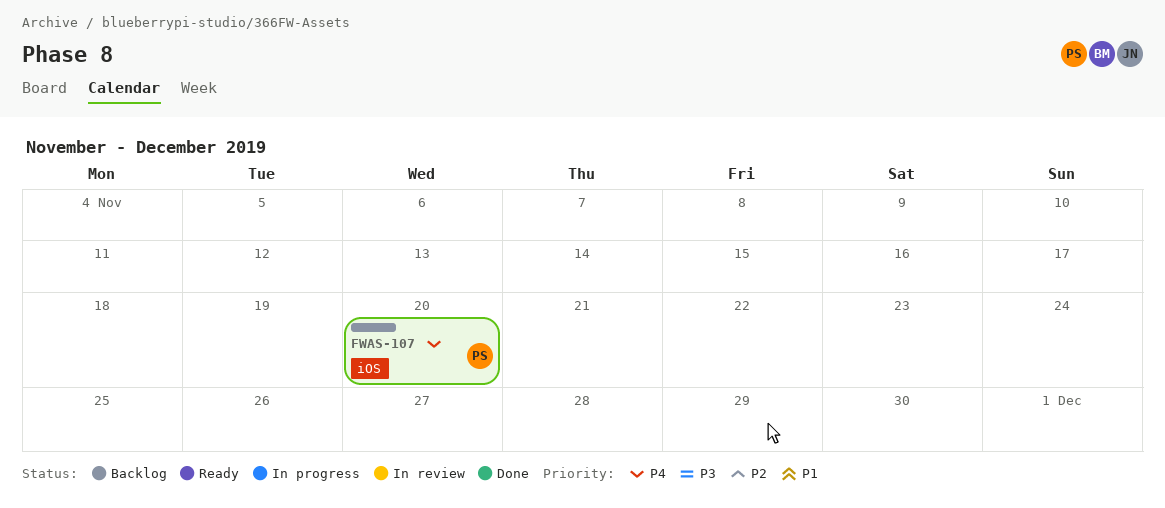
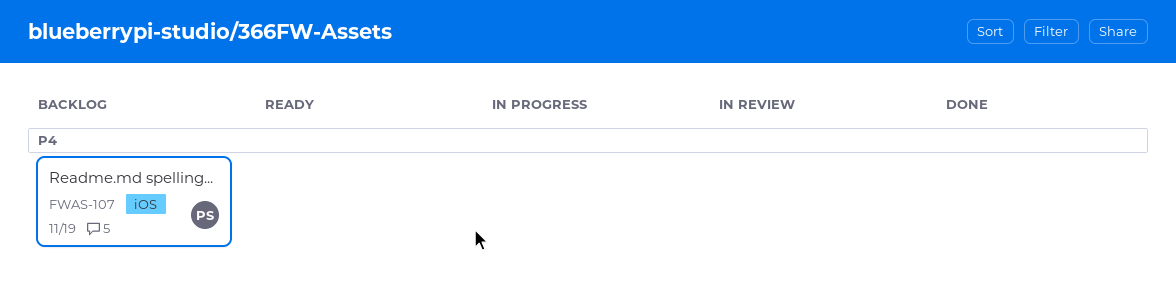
FWAS-107, due: Nov 20 -> Nov 19

